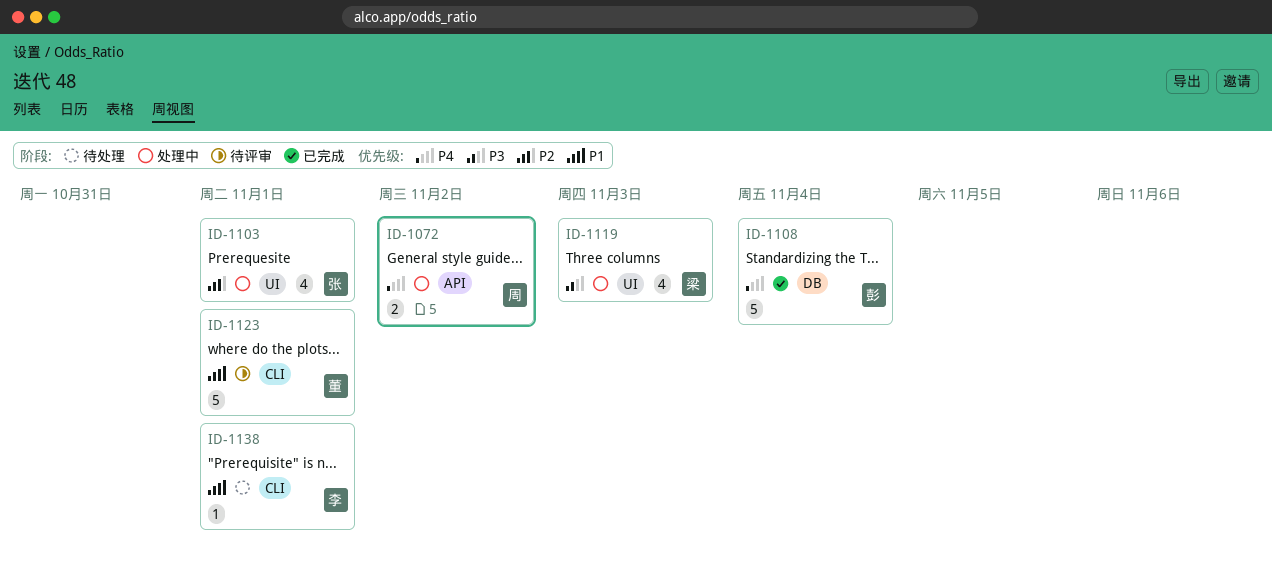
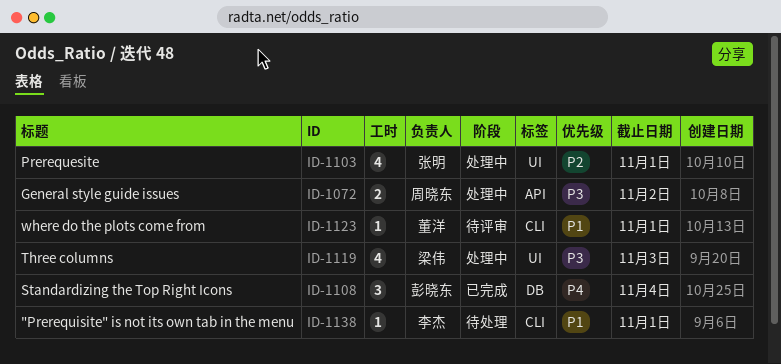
ID-1072, priority: P4 -> P3
ID-1108, estimate: 5 -> 3
ID-1123, estimate: 5 -> 1

